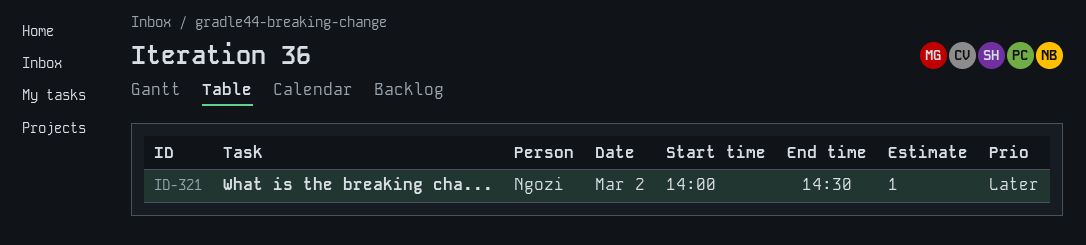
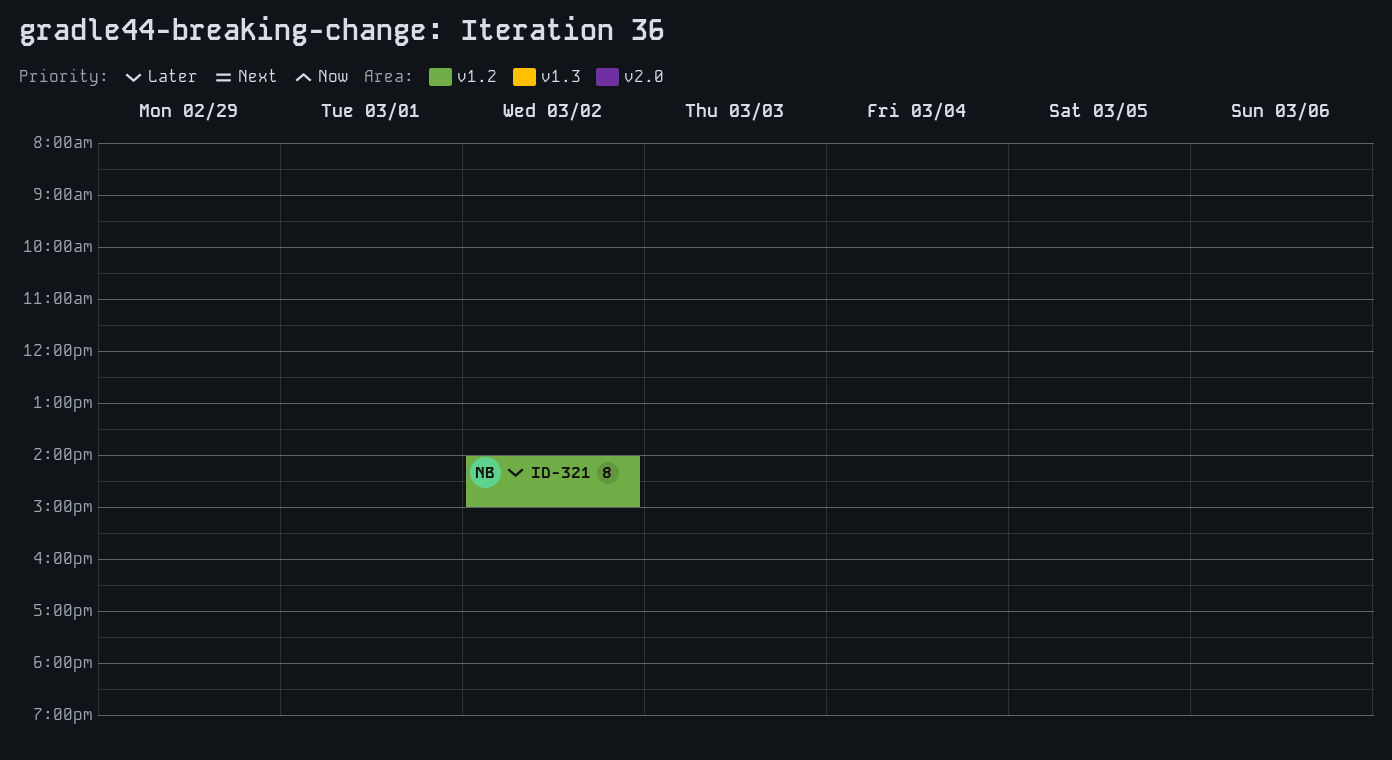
ID-321, estimate: 1 -> 8
ID-321, ends: 14:30 -> 15:00

